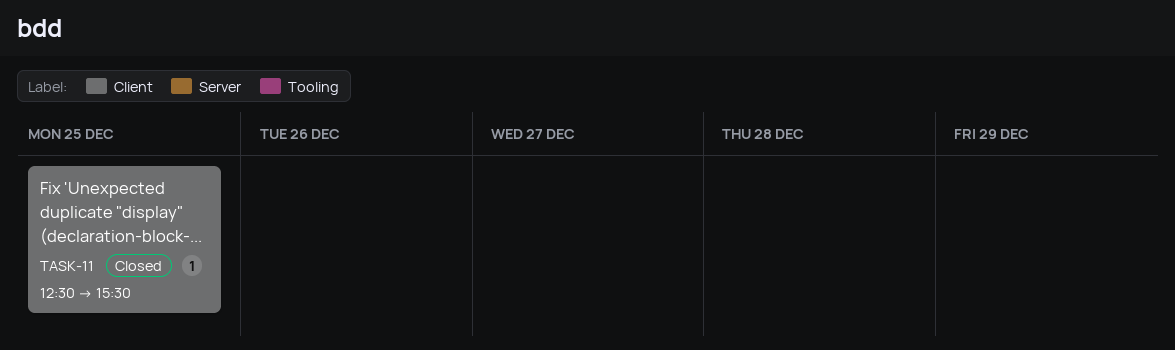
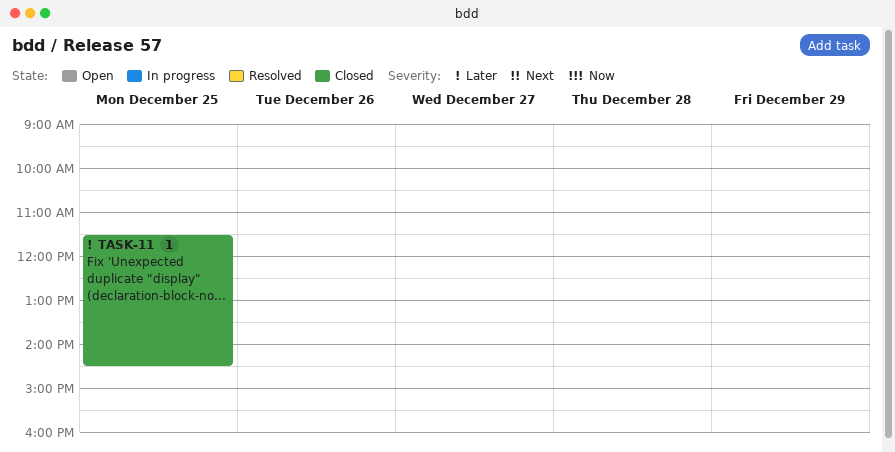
TASK-11, begins: 12:30 -> 11:30
TASK-11, ends: 15:30 -> 14:30

